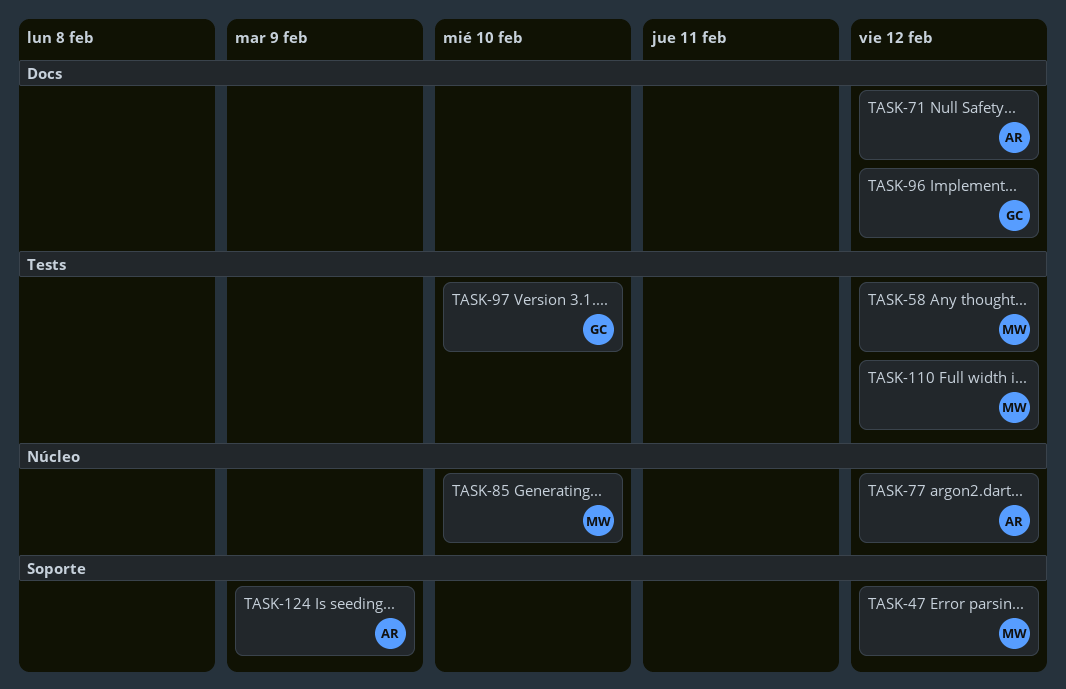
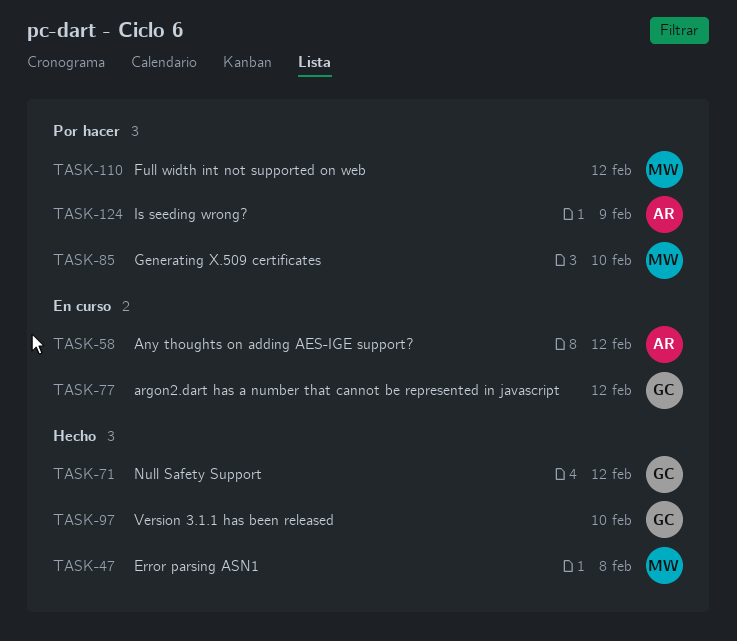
TASK-47, due: Feb 12 -> Feb 8
TASK-58, owner: MW -> AR
TASK-71, owner: AR -> GC
TASK-77, owner: AR -> GC
TASK-96: present -> none

